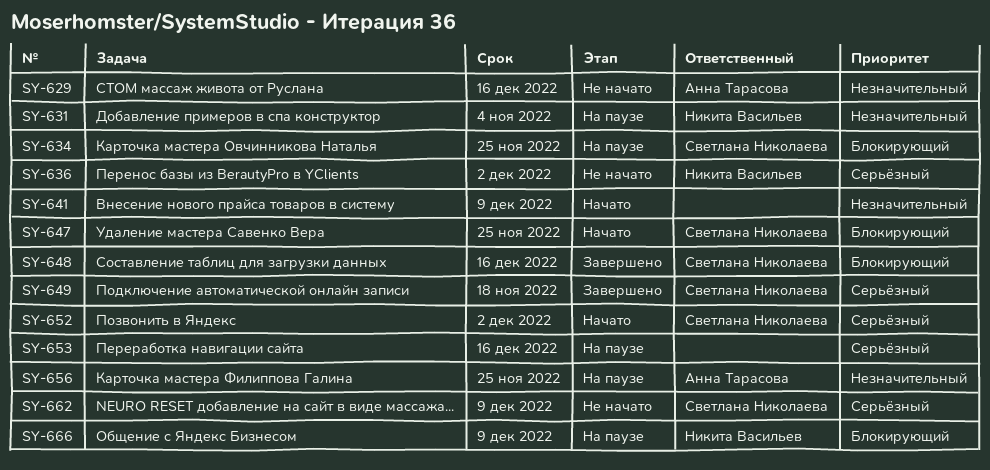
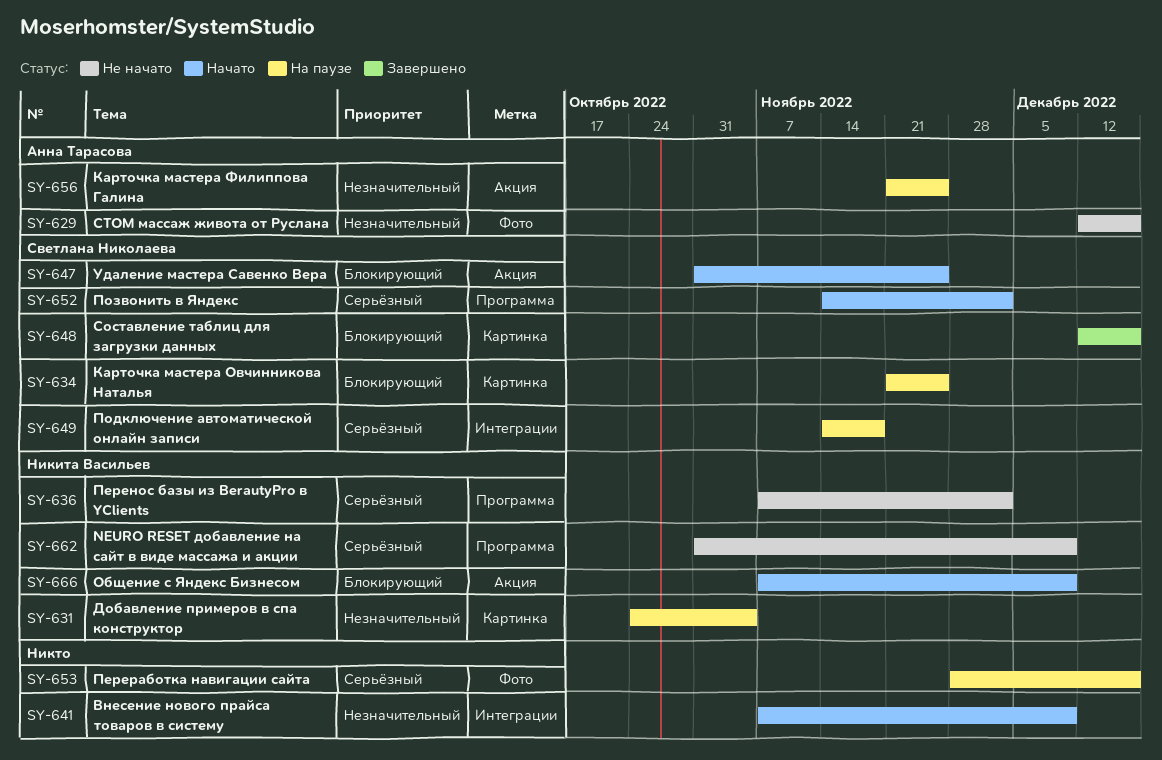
SY-649, status: Завершено -> На паузе
SY-662, owner: Светлана Николаева -> Никита Васильев
SY-666, status: На паузе -> Начато

